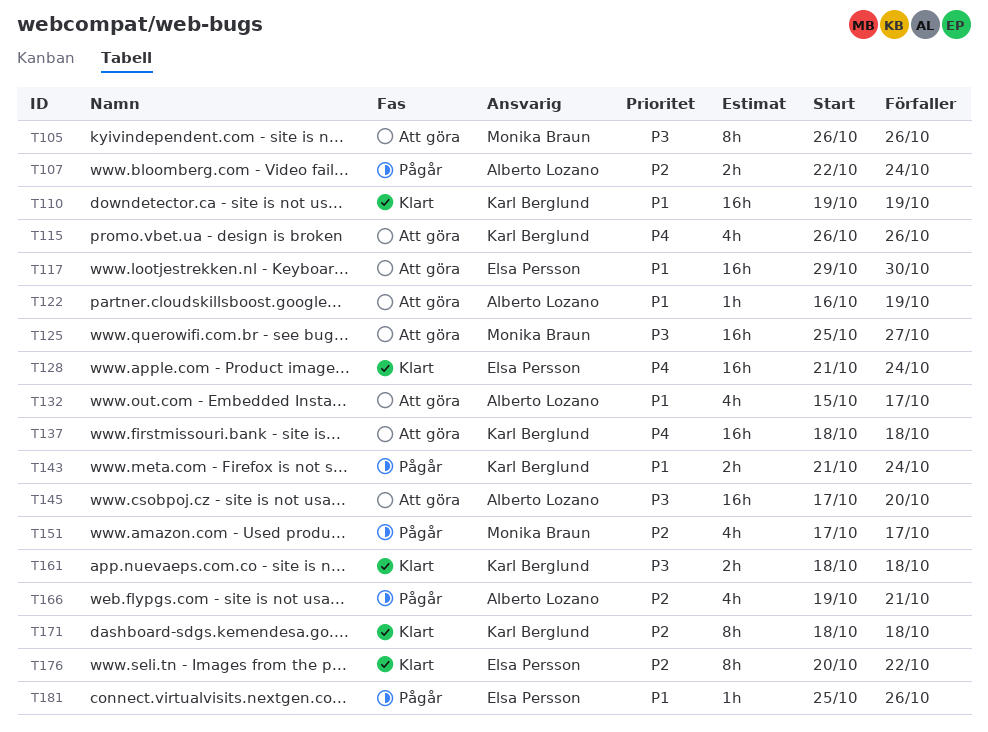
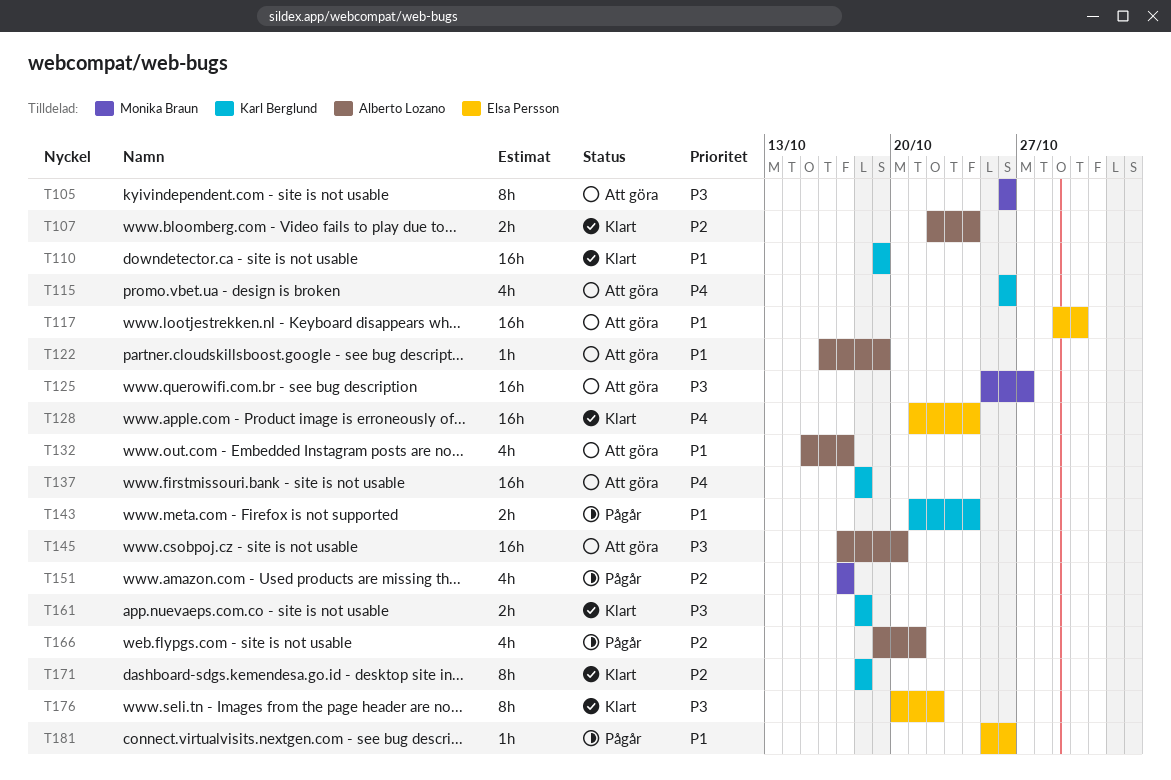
T107, status: Pågår -> Klart
T176, priority: P2 -> P3

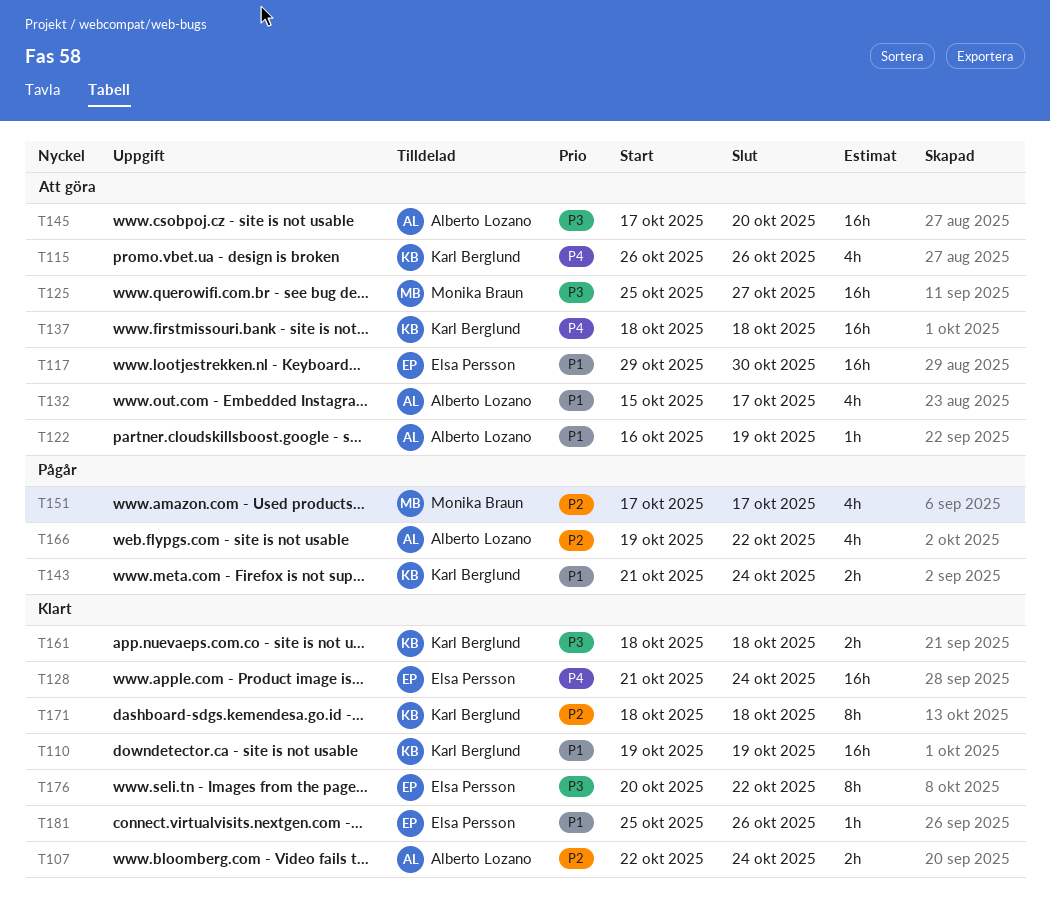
T105: present -> none
T166, due: Oct 21 -> Oct 22
T181, status: Pågår -> Klart

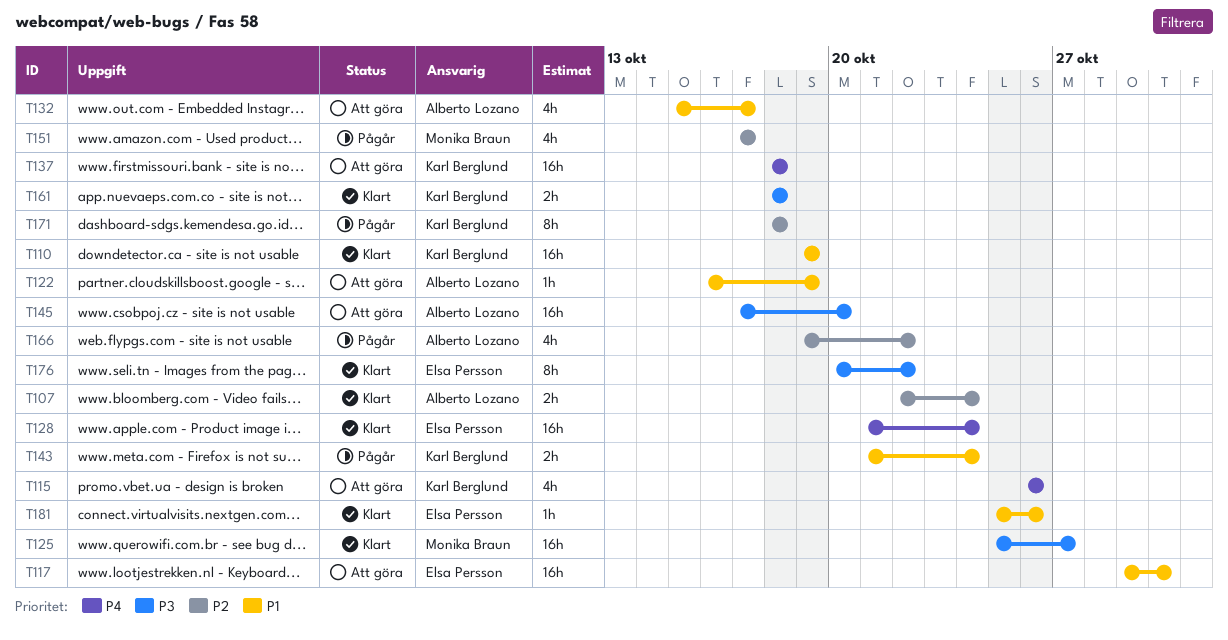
T125, status: Att göra -> Klart
T171, status: Klart -> Pågår

